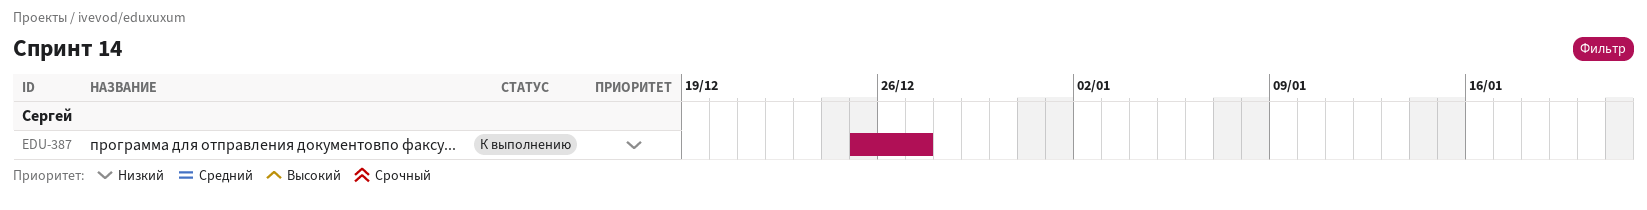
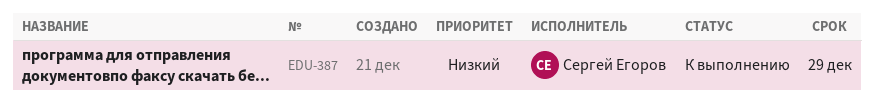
EDU-387, due: Dec 27 -> Dec 29

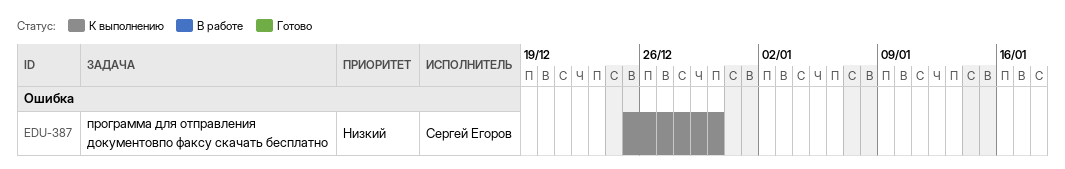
EDU-387, due: Dec 29 -> Dec 30

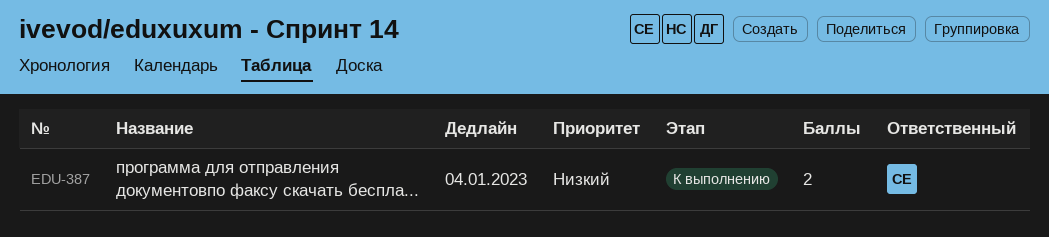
EDU-387, due: Dec 30 -> Jan 4

